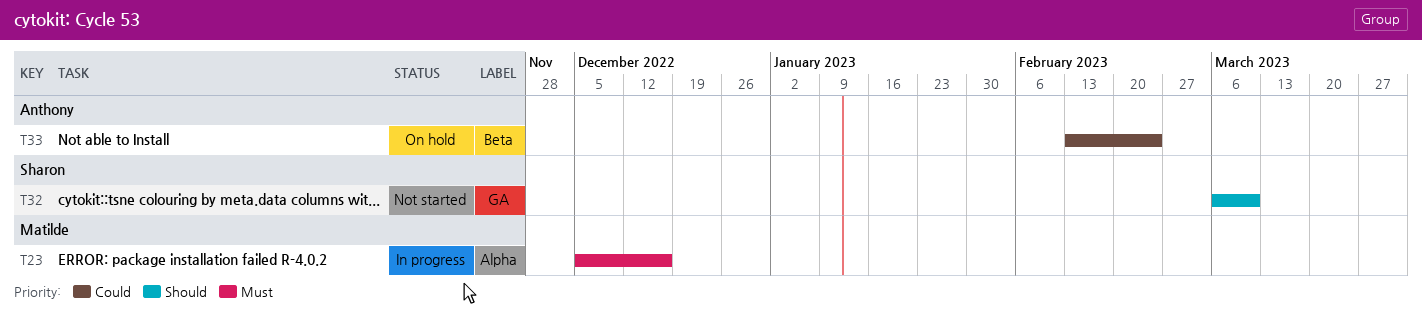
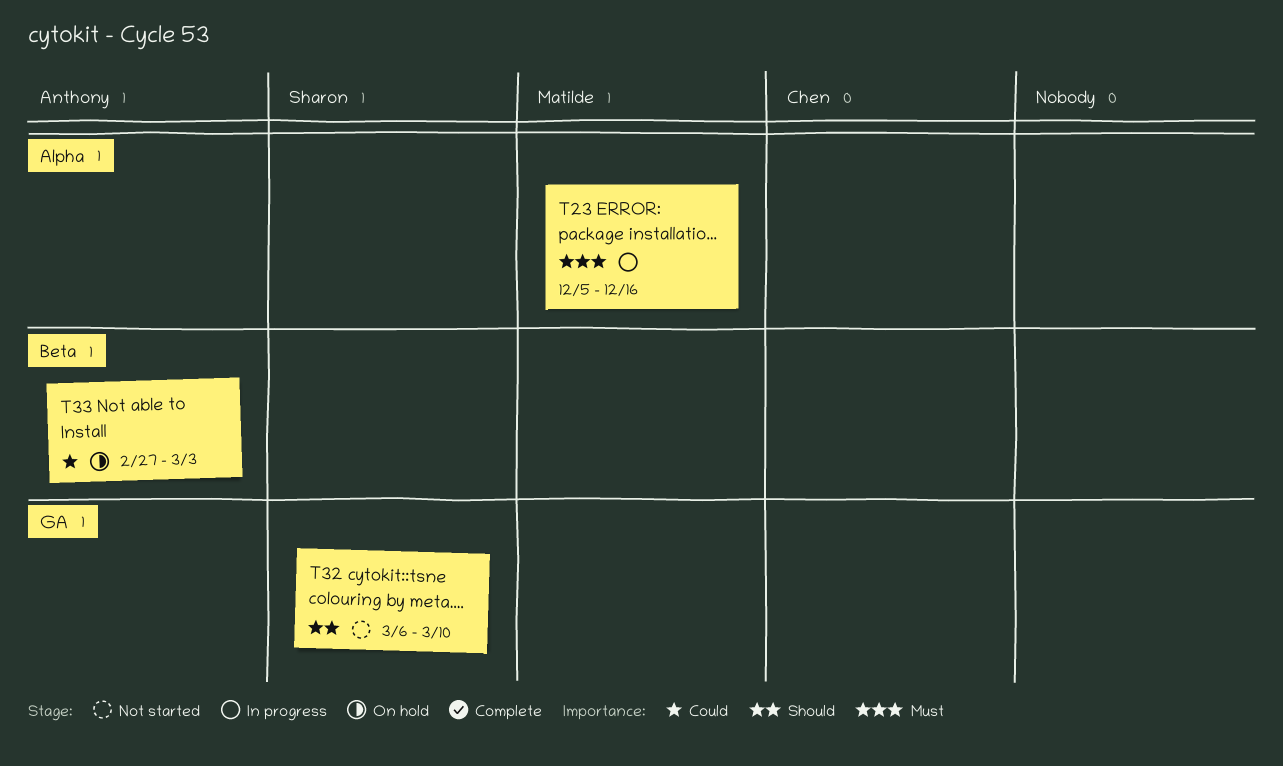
T33, start: Feb 13 -> Feb 27
T33, due: Feb 24 -> Mar 3

